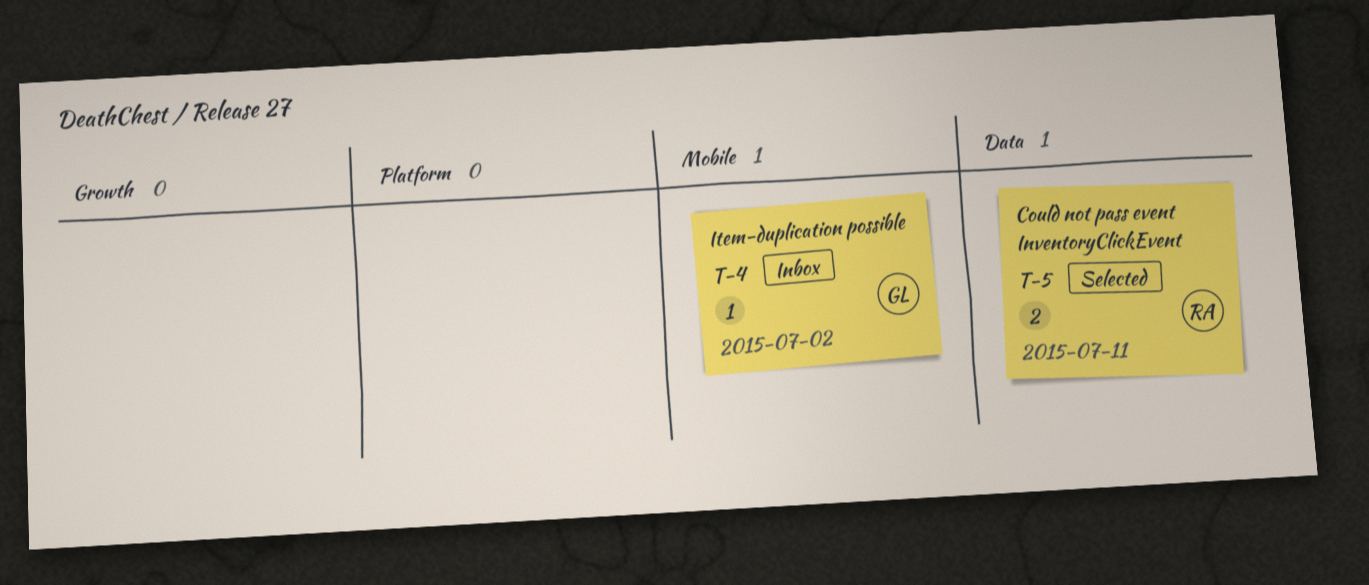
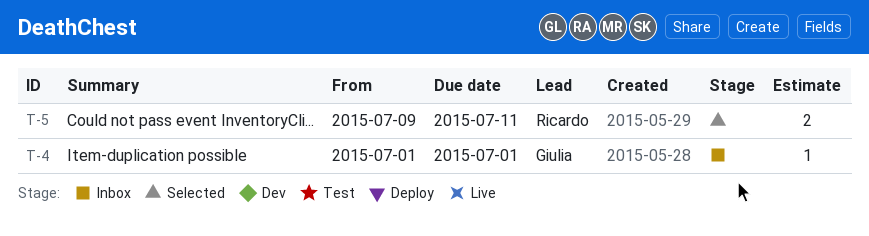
T-4, due: Jul 2 -> Jul 1

